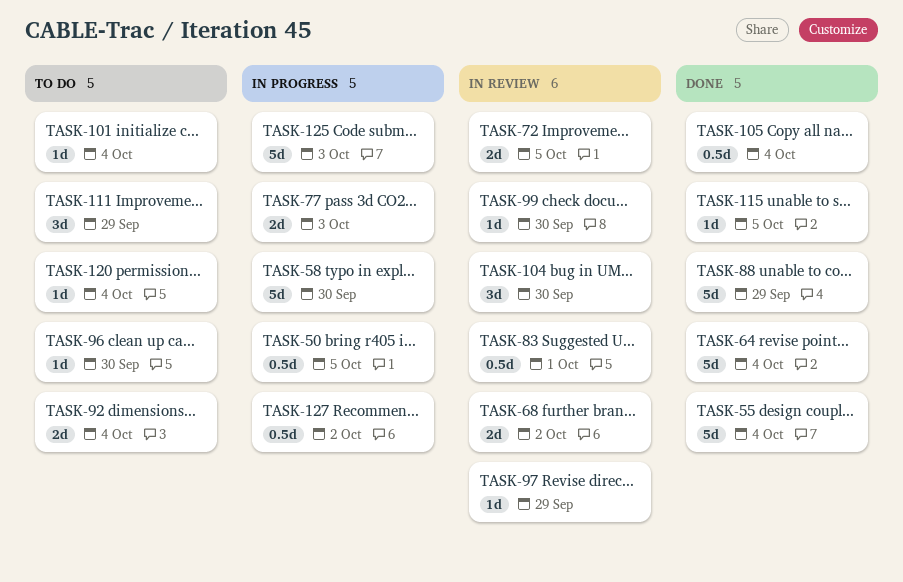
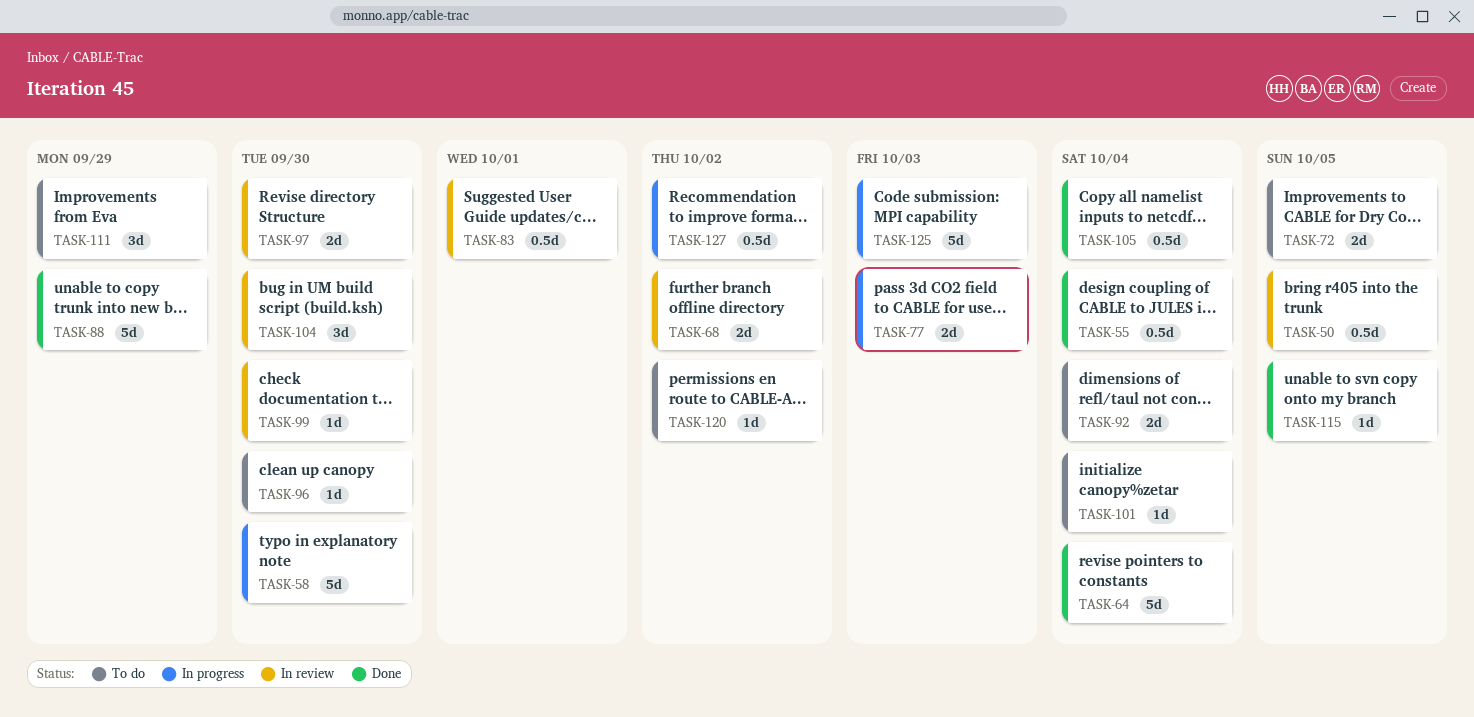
TASK-50, status: In progress -> In review
TASK-55, estimate: 5d -> 0.5d
TASK-72, status: In review -> To do
TASK-97, estimate: 1d -> 2d
TASK-97, due: Sep 29 -> Sep 30
TASK-120, due: Oct 4 -> Oct 2

